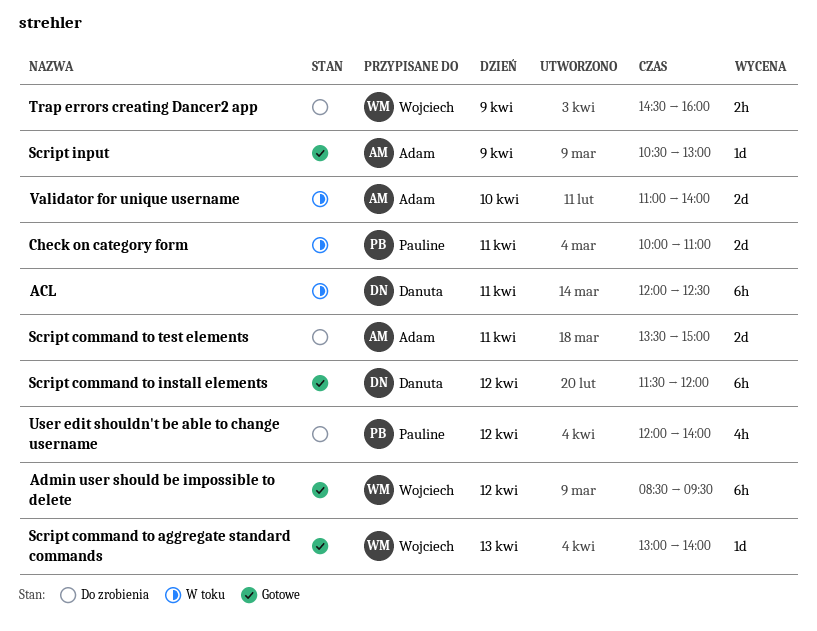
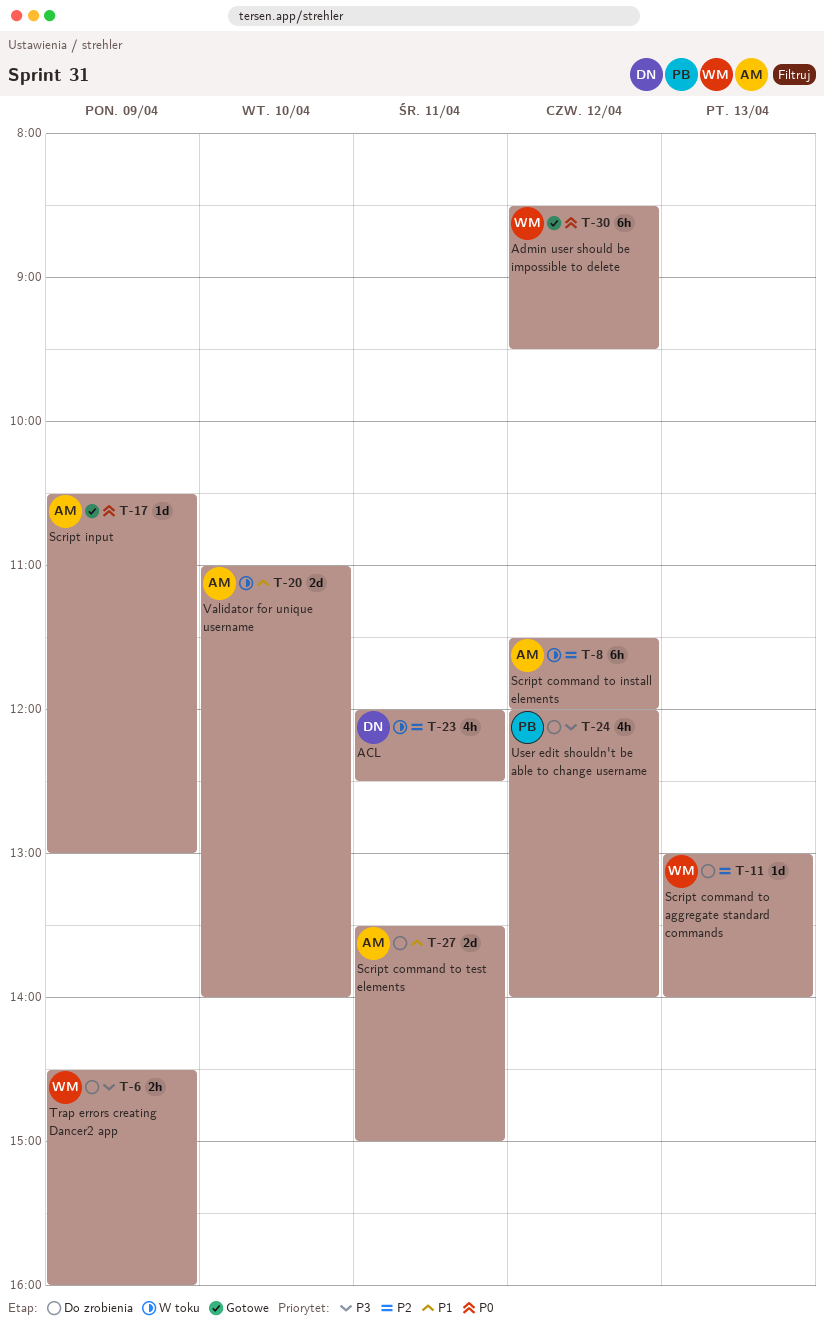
ACL, estimate: 6h -> 4h
Check on category form: present -> none
Script command to aggregate standard commands, status: Gotowe -> Do zrobienia
Script command to install elements, status: Gotowe -> W toku
Script command to install elements, owner: Danuta -> Adam

